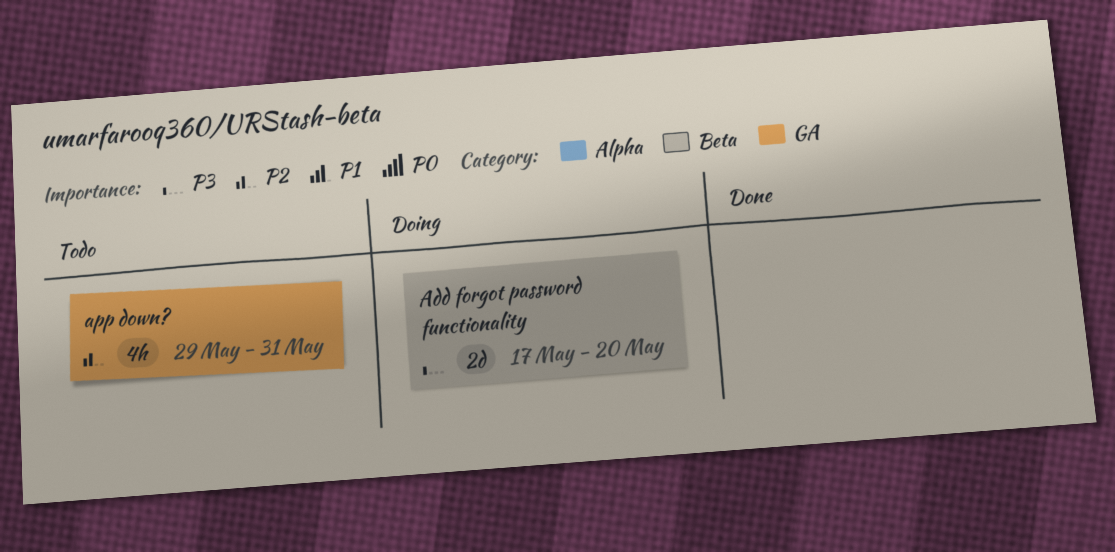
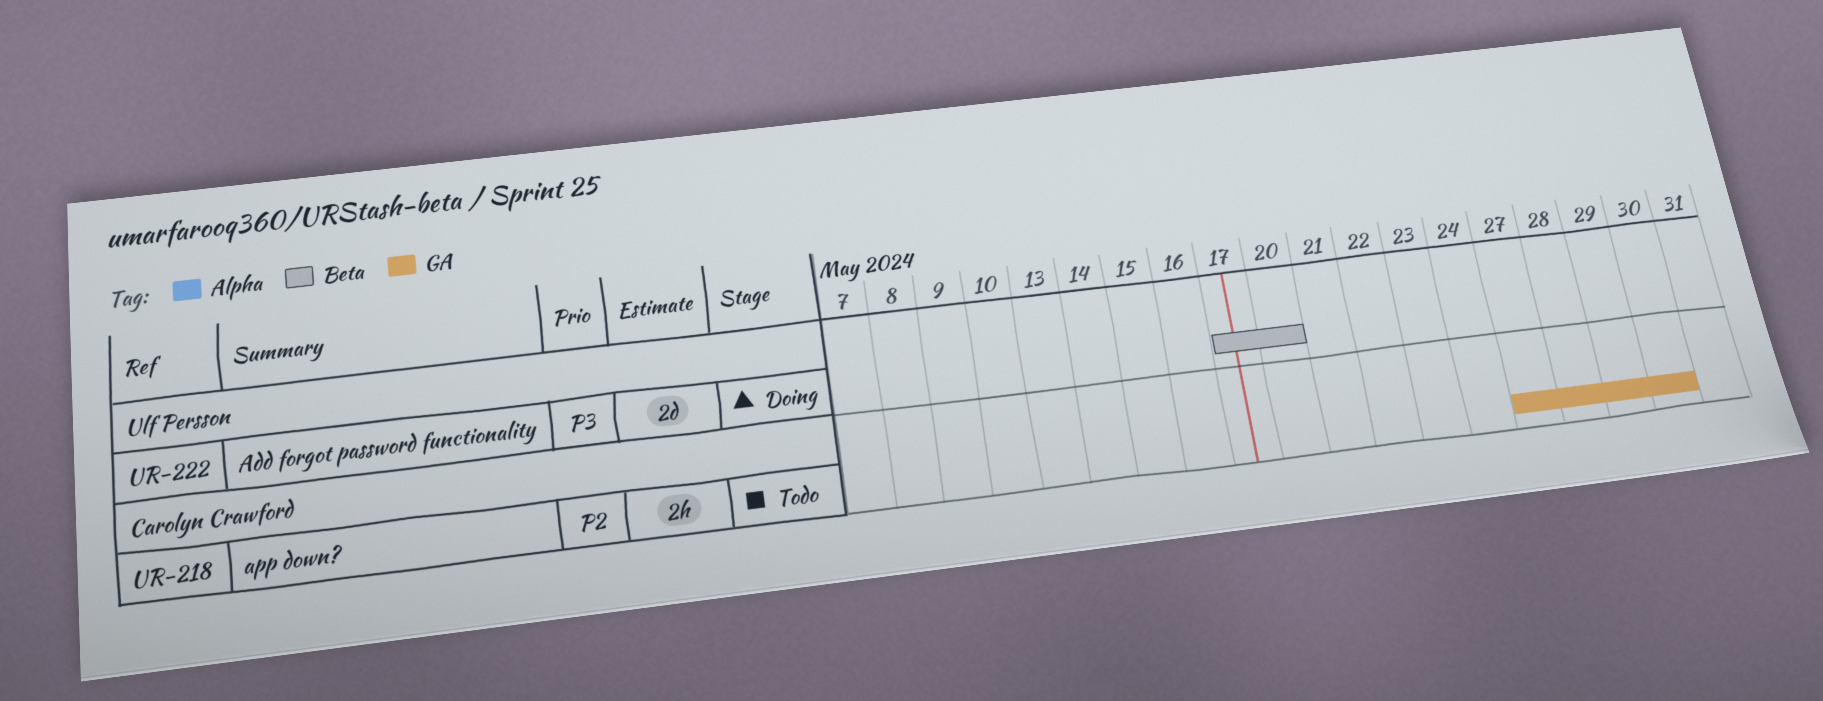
app down?, estimate: 4h -> 2h
app down?, start: May 29 -> May 27
app down?, due: May 31 -> May 30

